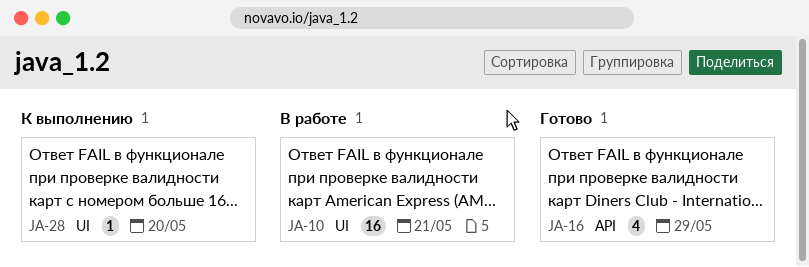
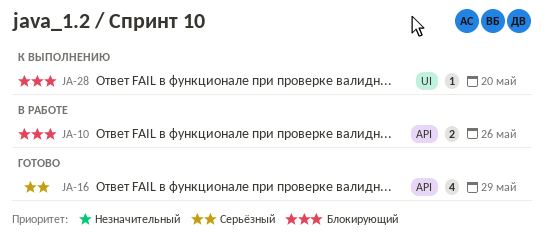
JA-10, label: UI -> API
JA-10, estimate: 16 -> 2
JA-10, due: May 21 -> May 26

